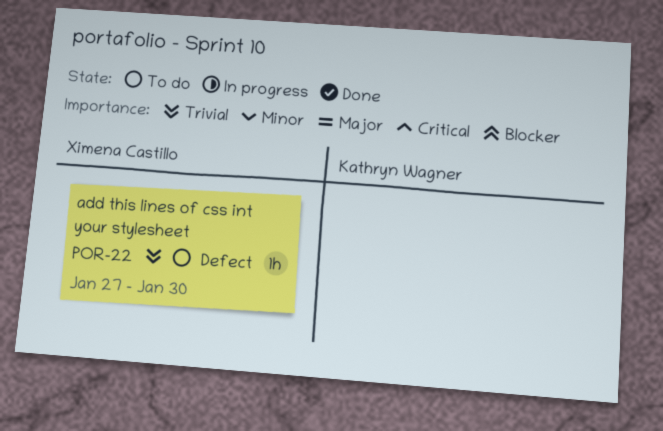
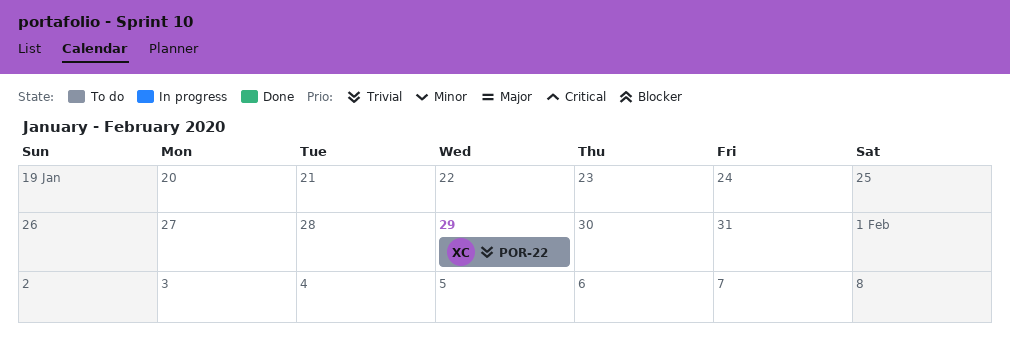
POR-22, start: Jan 27 -> Jan 29
POR-22, due: Jan 30 -> Jan 29

